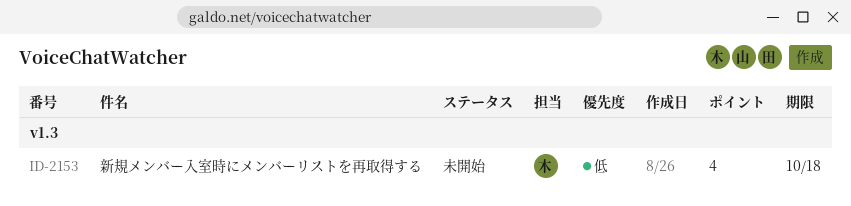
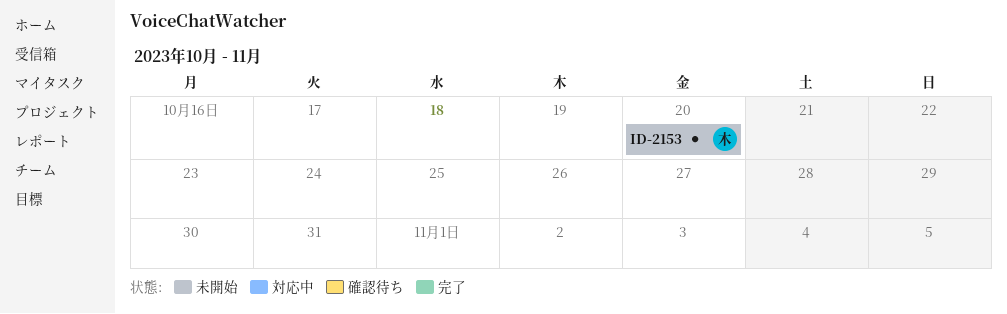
ID-2153, estimate: 4 -> 1
ID-2153, due: Oct 18 -> Oct 20

